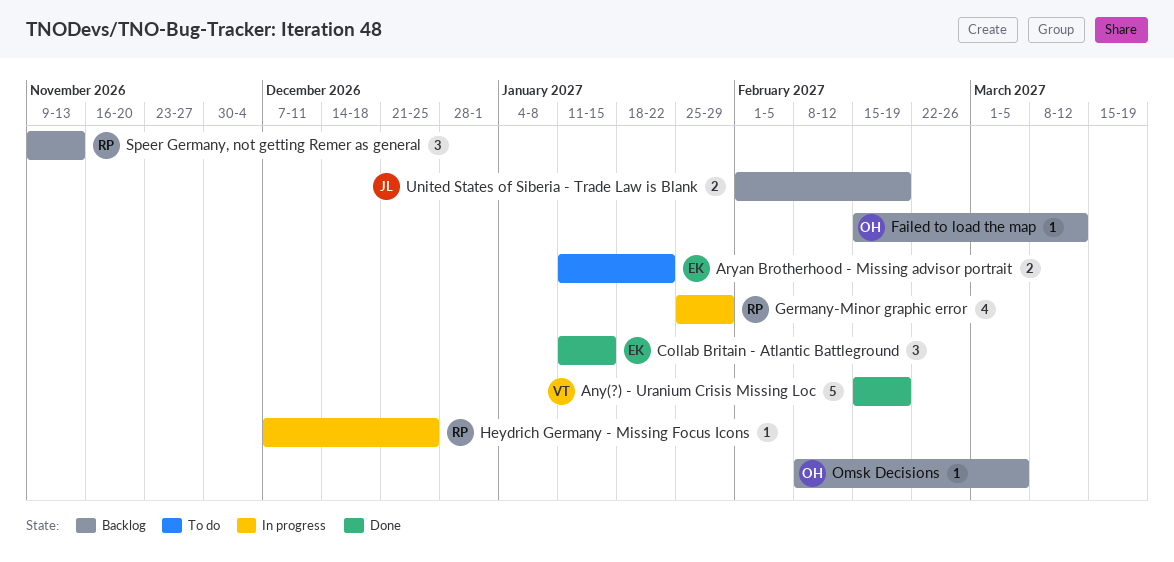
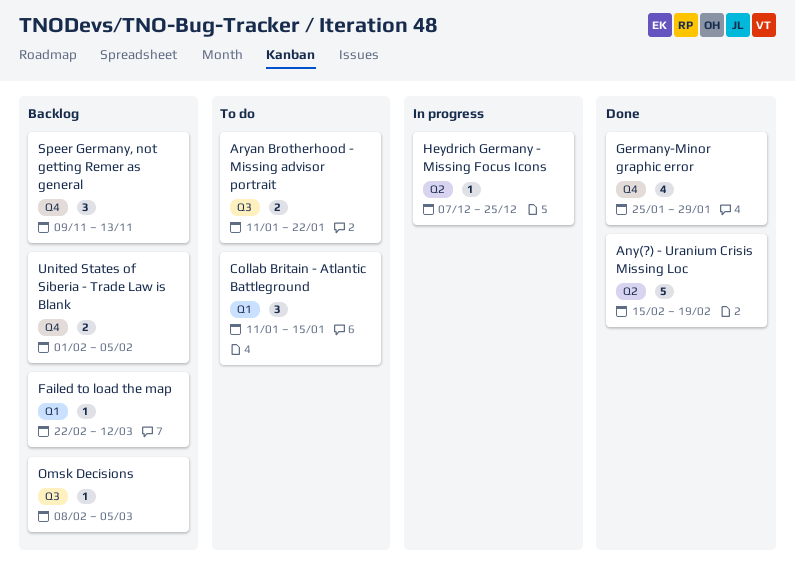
Collab Britain - Atlantic Battleground, status: Done -> To do
Failed to load the map, start: Feb 15 -> Feb 22
Germany-Minor graphic error, status: In progress -> Done
United States of Siberia - Trade Law is Blank, due: Feb 19 -> Feb 5

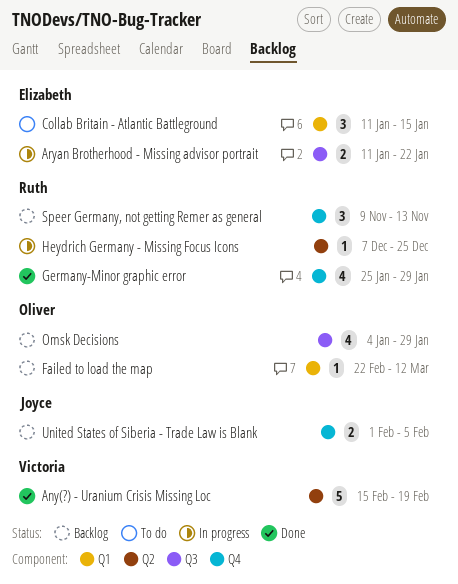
Aryan Brotherhood - Missing advisor portrait, status: To do -> In progress
Omsk Decisions, estimate: 1 -> 4
Omsk Decisions, start: Feb 8 -> Jan 4
Omsk Decisions, due: Mar 5 -> Jan 29

